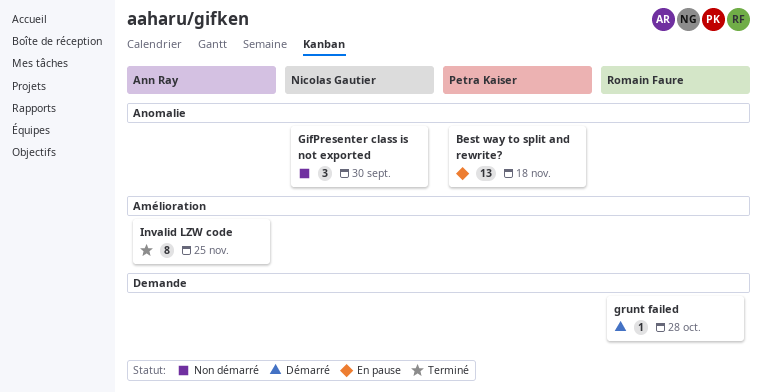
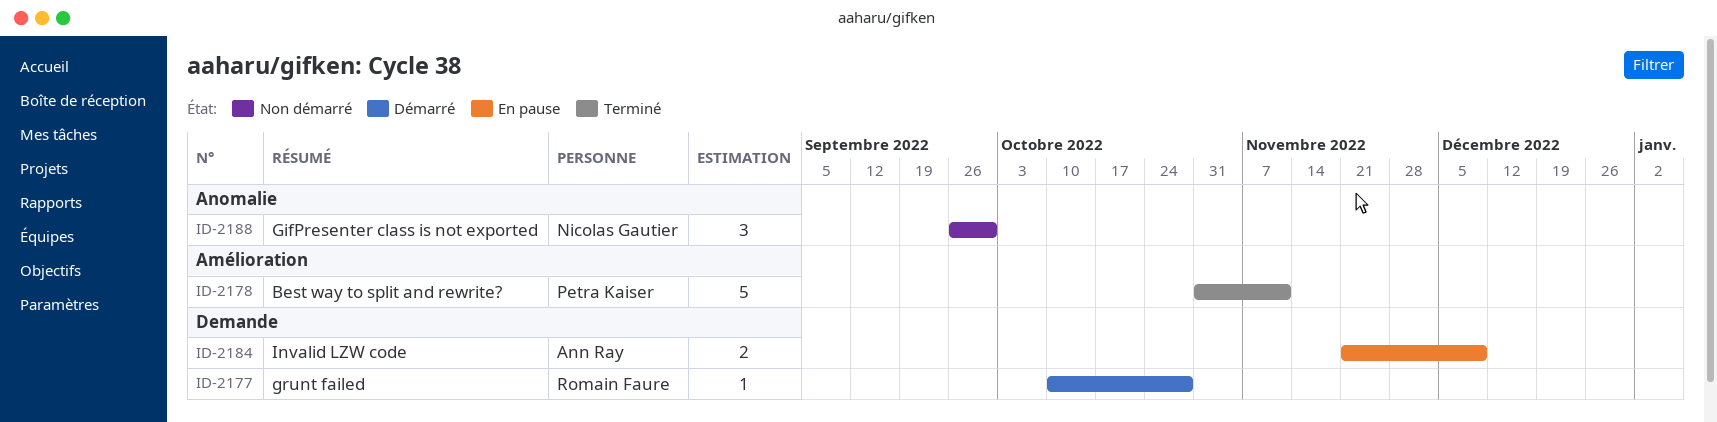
Best way to split and rewrite?, status: En pause -> Terminé
Best way to split and rewrite?, label: Anomalie -> Amélioration
Best way to split and rewrite?, estimate: 13 -> 5
Best way to split and rewrite?, due: Nov 18 -> Nov 11
Invalid LZW code, status: Terminé -> En pause
Invalid LZW code, label: Amélioration -> Demande
Invalid LZW code, estimate: 8 -> 2
Invalid LZW code, due: Nov 25 -> Dec 9

